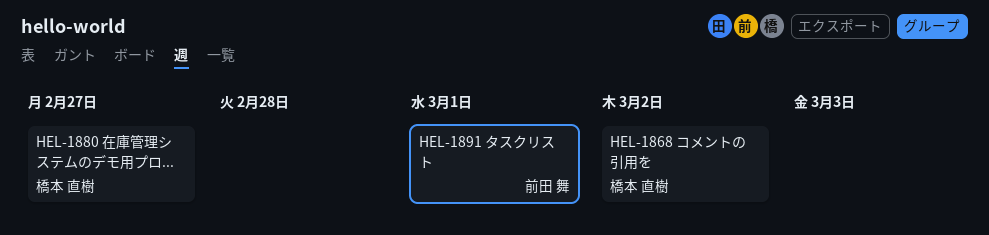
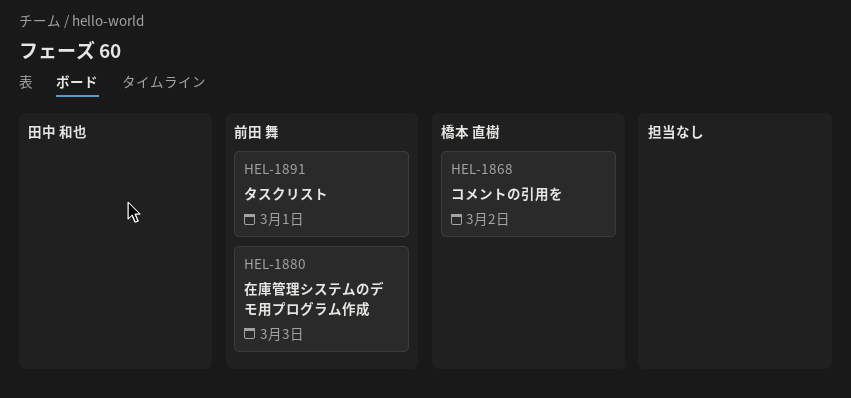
HEL-1880, owner: 橋本 直樹 -> 前田 舞
HEL-1880, due: Feb 27 -> Mar 3

